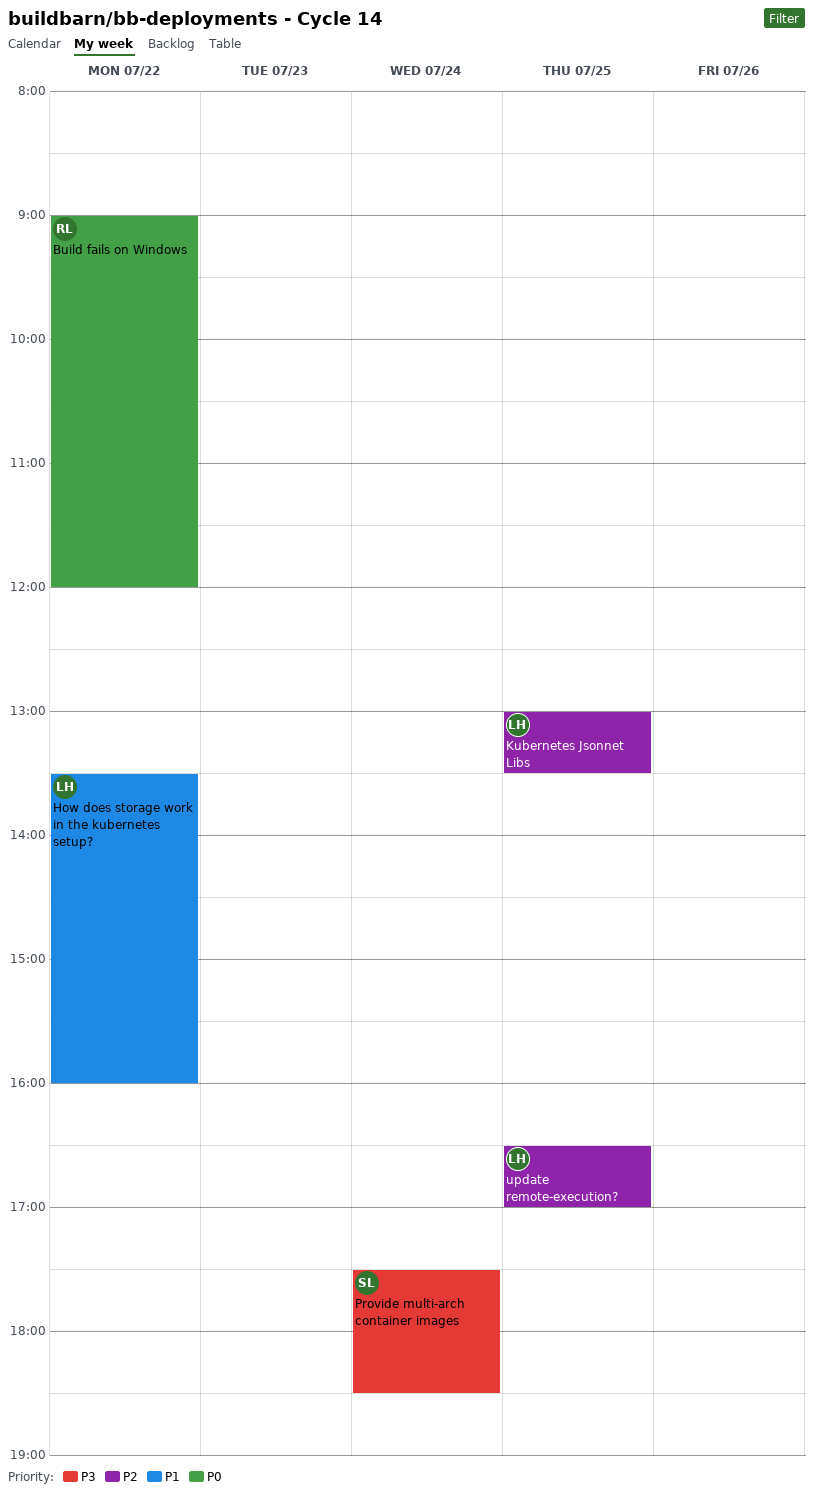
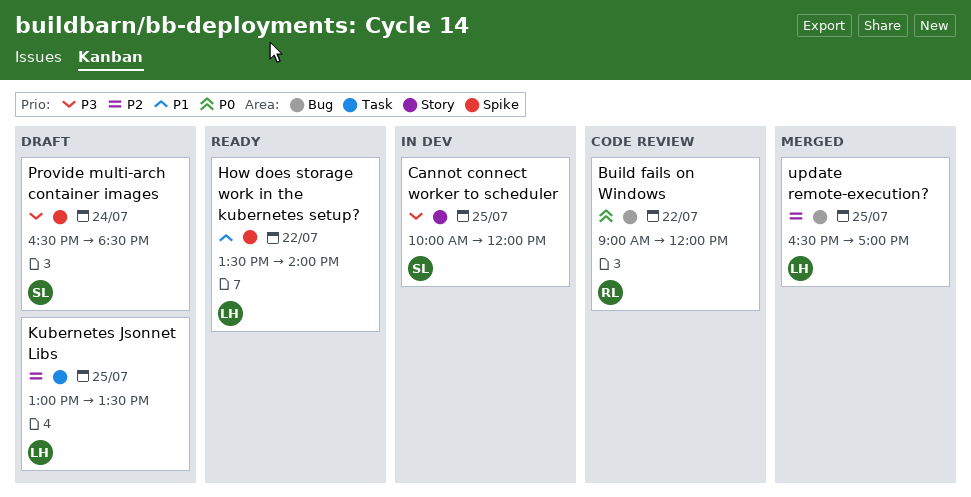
Cannot connect worker to scheduler: none -> present
How does storage work in the kubernetes setup?, ends: 16:00 -> 14:00
Provide multi-arch container images, begins: 17:30 -> 16:30

